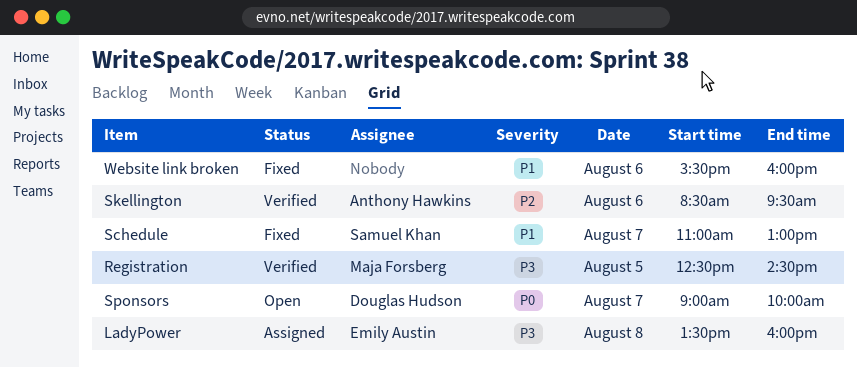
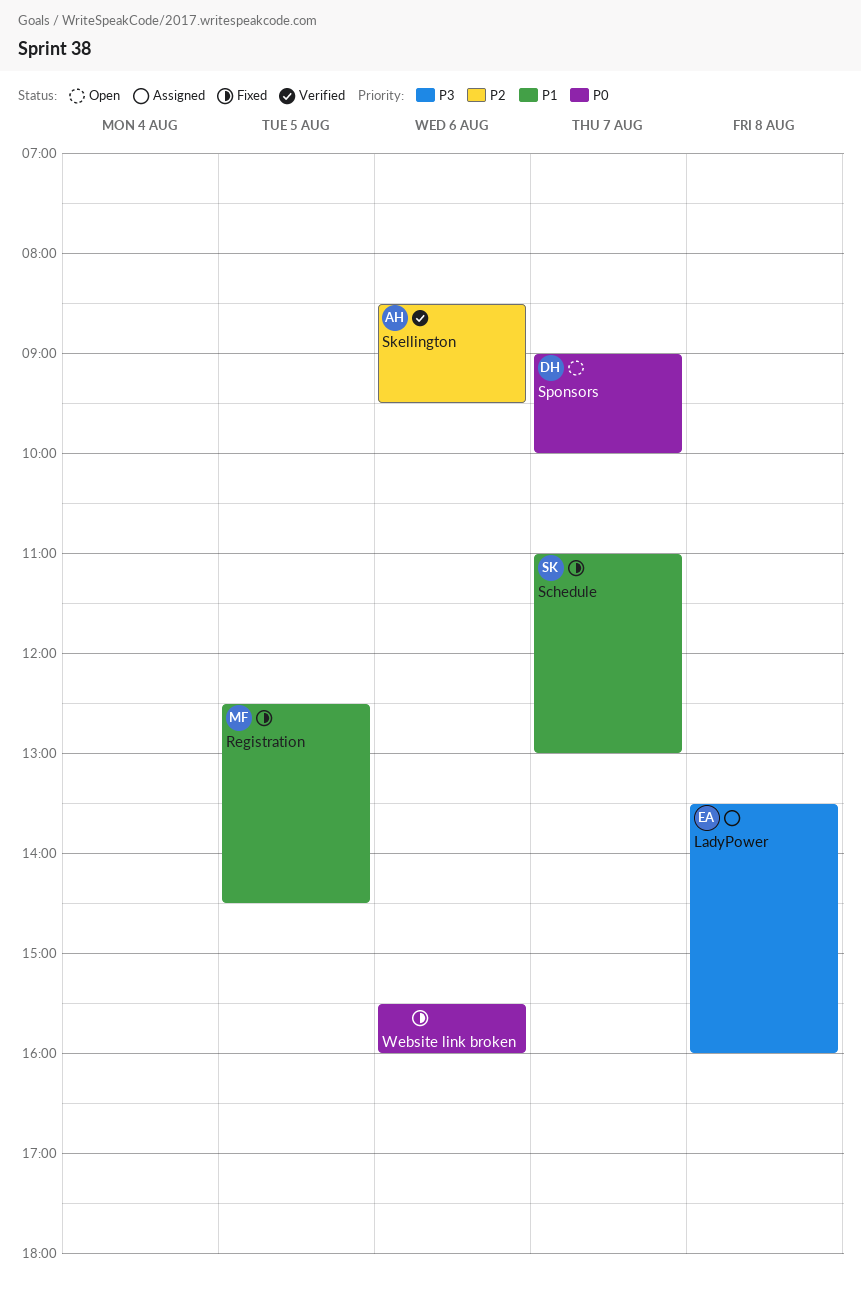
Registration, status: Verified -> Fixed
Registration, priority: P3 -> P1
Website link broken, priority: P1 -> P0

